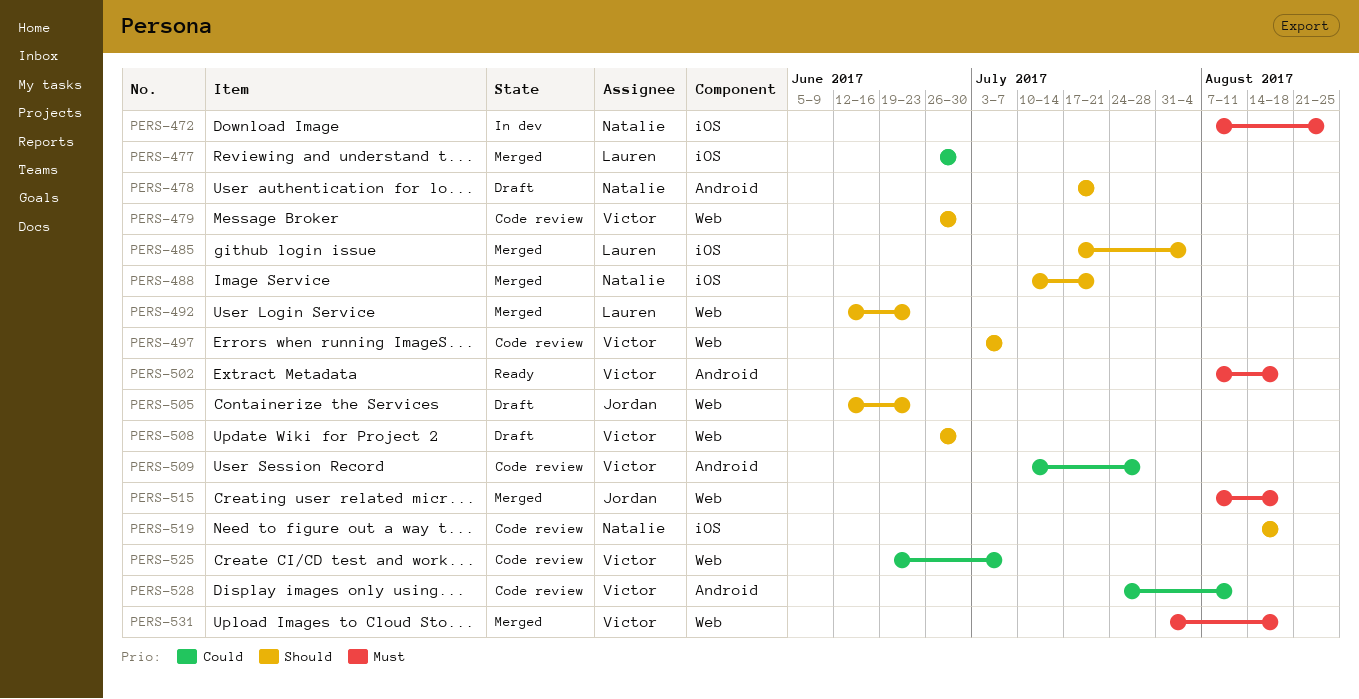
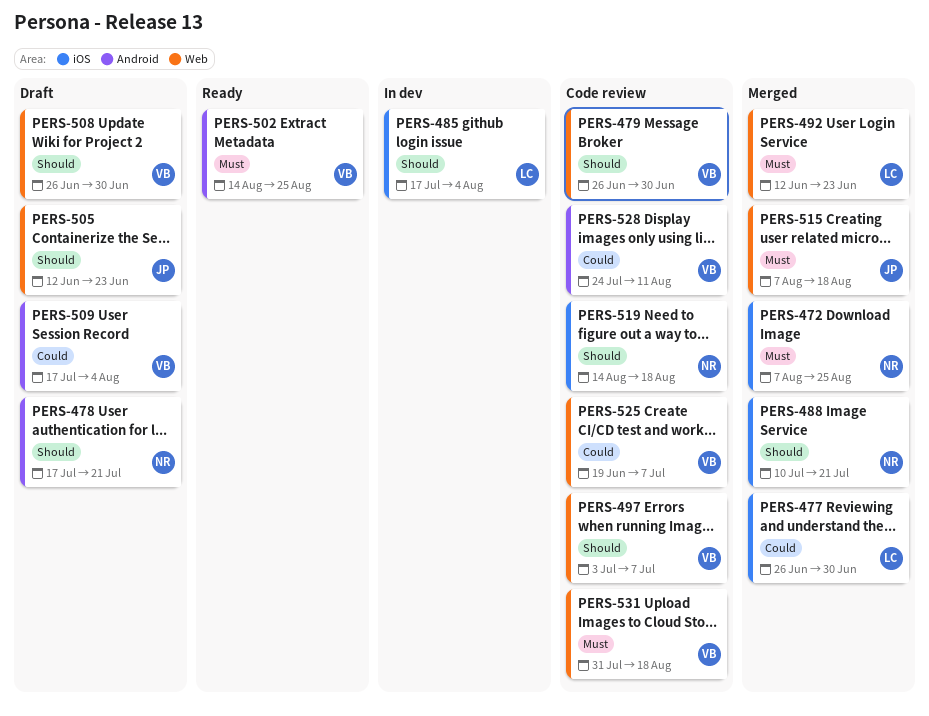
PERS-472, status: In dev -> Merged
PERS-485, status: Merged -> In dev
PERS-492, priority: Should -> Must
PERS-502, start: Aug 7 -> Aug 14
PERS-502, due: Aug 18 -> Aug 25
PERS-509, status: Code review -> Draft
PERS-509, start: Jul 10 -> Jul 17
PERS-509, due: Jul 28 -> Aug 4
PERS-531, status: Merged -> Code review

